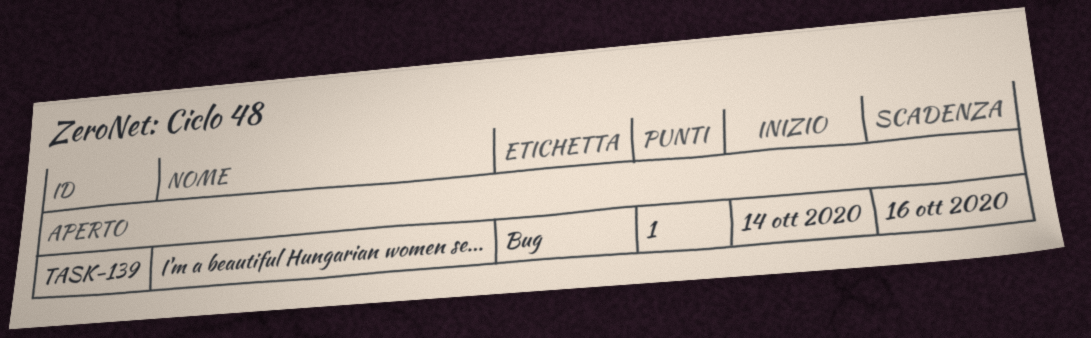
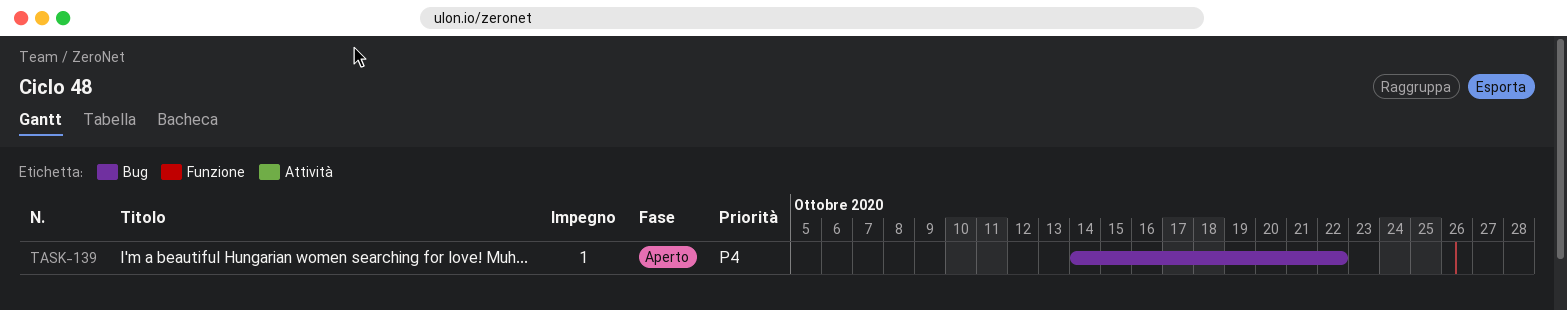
TASK-139, due: Oct 16 -> Oct 22

